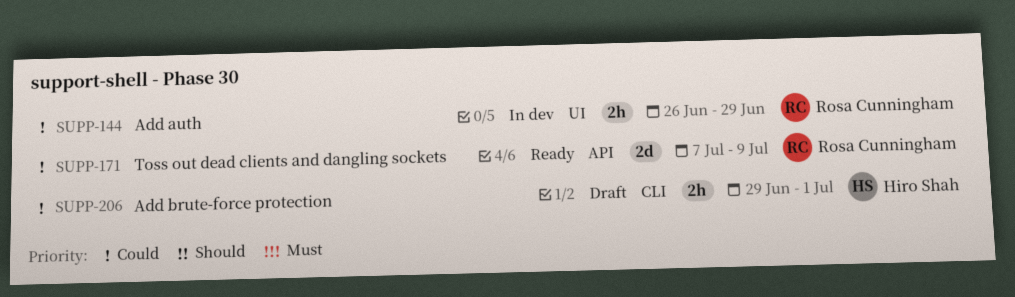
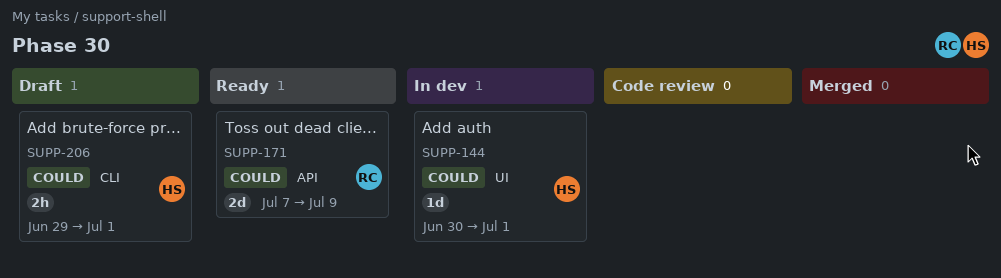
SUPP-144, owner: Rosa Cunningham -> Hiro Shah
SUPP-144, estimate: 2h -> 1d
SUPP-144, start: Jun 26 -> Jun 30
SUPP-144, due: Jun 29 -> Jul 1

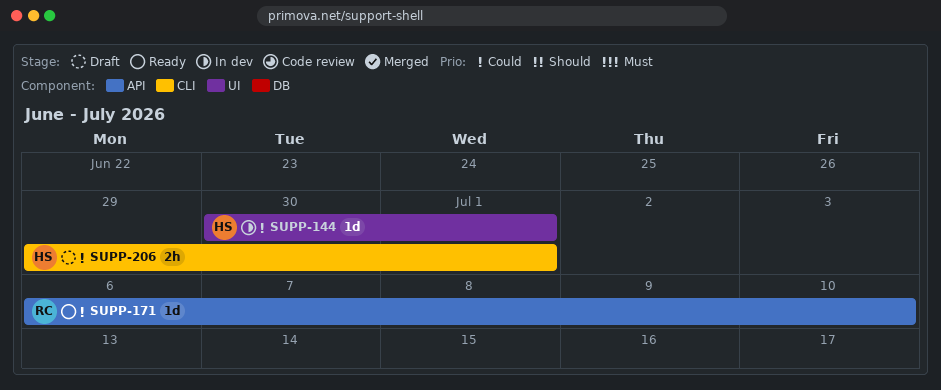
SUPP-171, estimate: 2d -> 1d
SUPP-171, start: Jul 7 -> Jul 6
SUPP-171, due: Jul 9 -> Jul 10

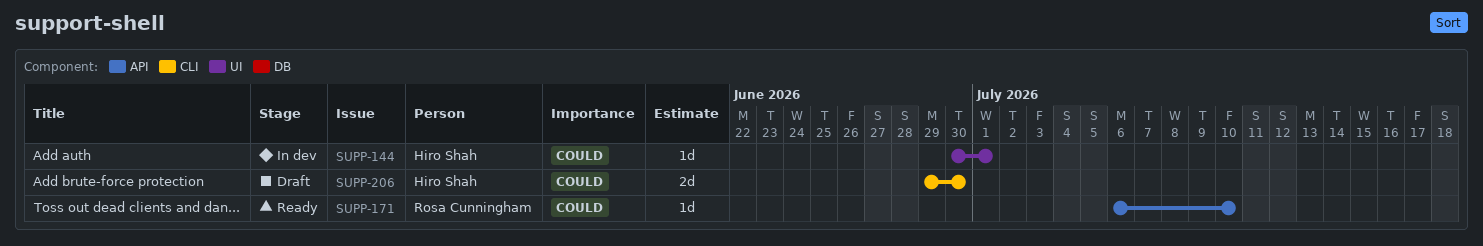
SUPP-206, estimate: 2h -> 2d
SUPP-206, due: Jul 1 -> Jun 30

